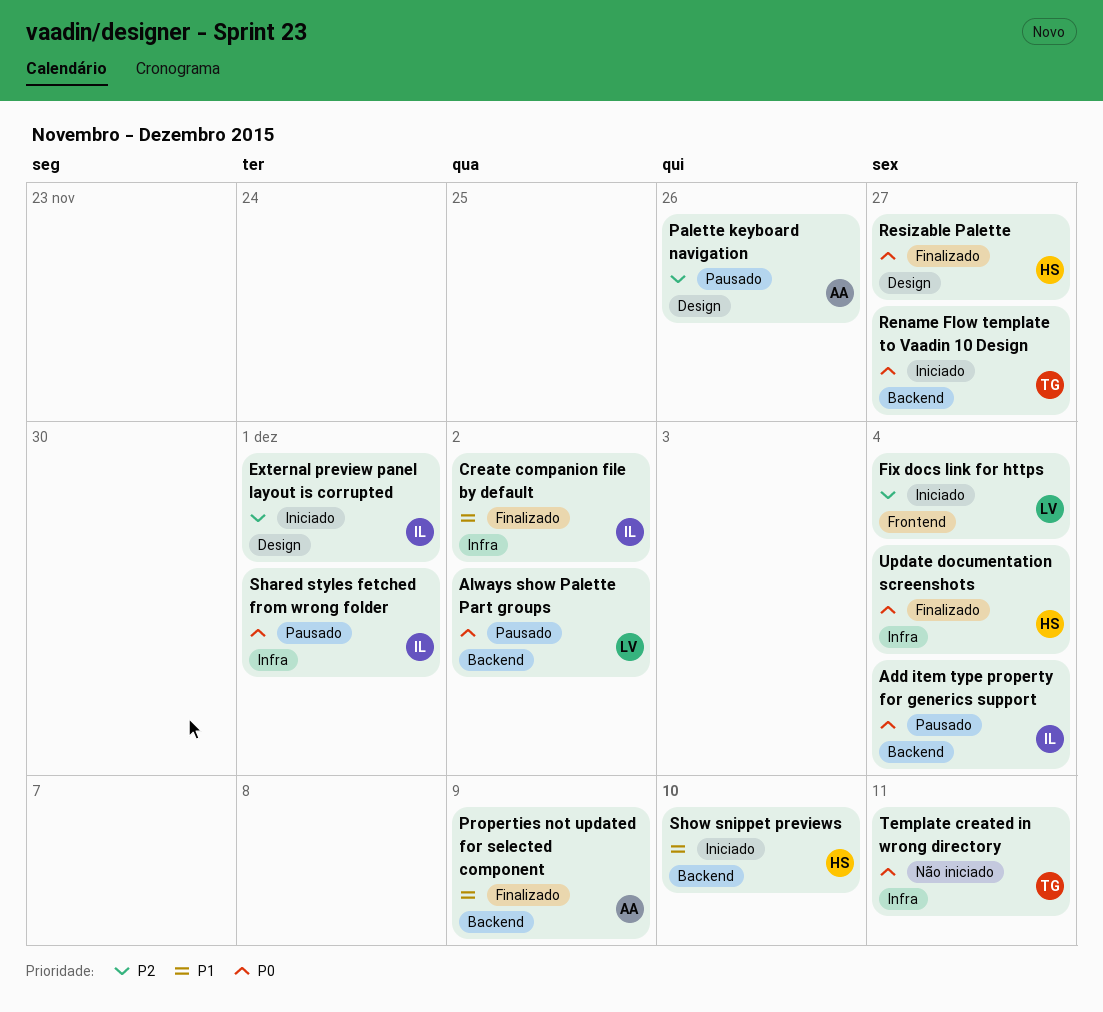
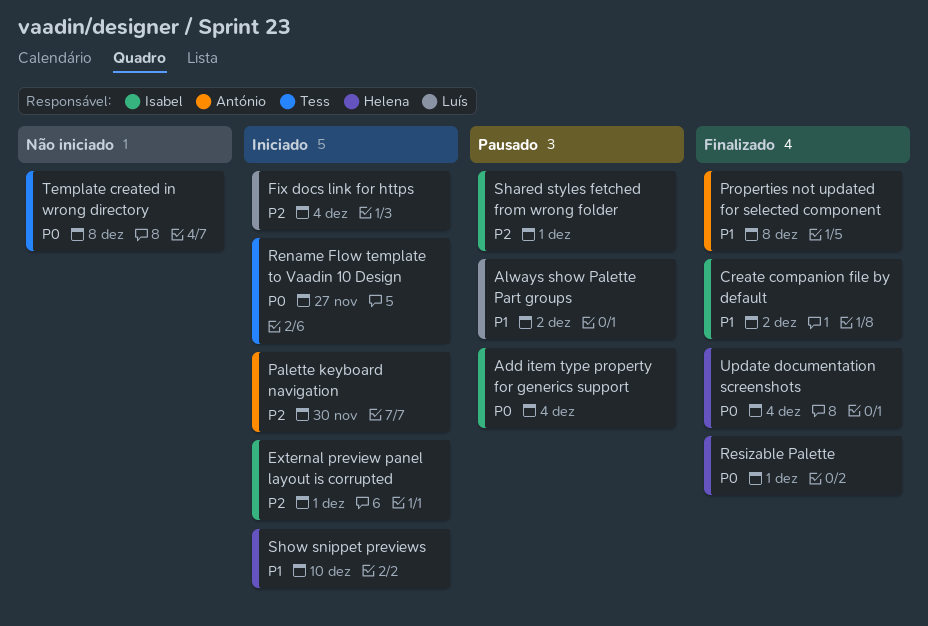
Always show Palette Part groups, priority: P0 -> P1
Palette keyboard navigation, status: Pausado -> Iniciado
Palette keyboard navigation, due: Nov 26 -> Nov 30
Properties not updated for selected component, due: Dec 9 -> Dec 8
Resizable Palette, due: Nov 27 -> Dec 1
Shared styles fetched from wrong folder, priority: P0 -> P2
Template created in wrong directory, due: Dec 11 -> Dec 8

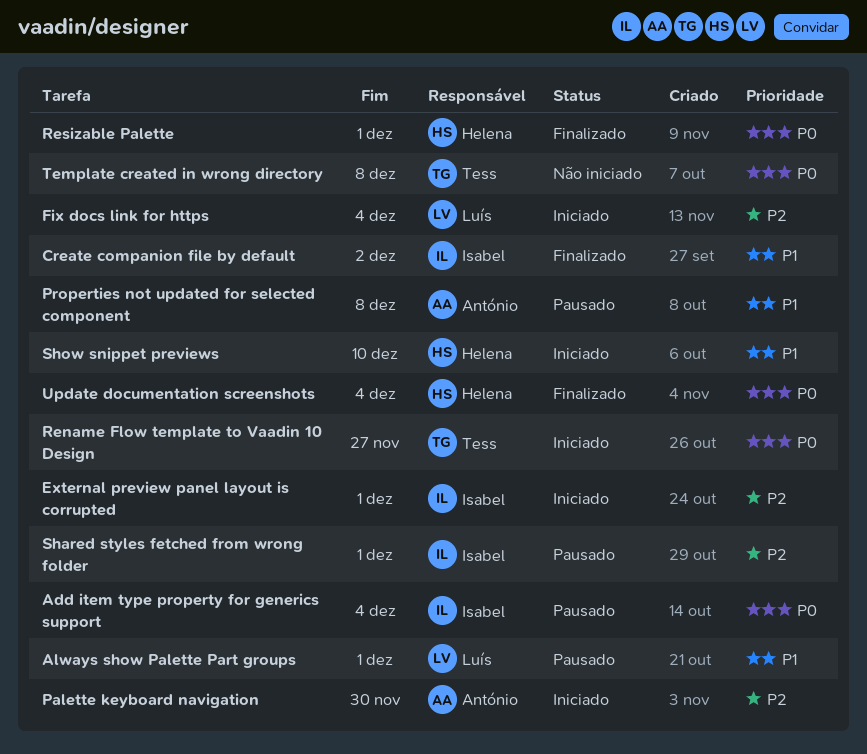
Always show Palette Part groups, due: Dec 2 -> Dec 1
Properties not updated for selected component, status: Finalizado -> Pausado

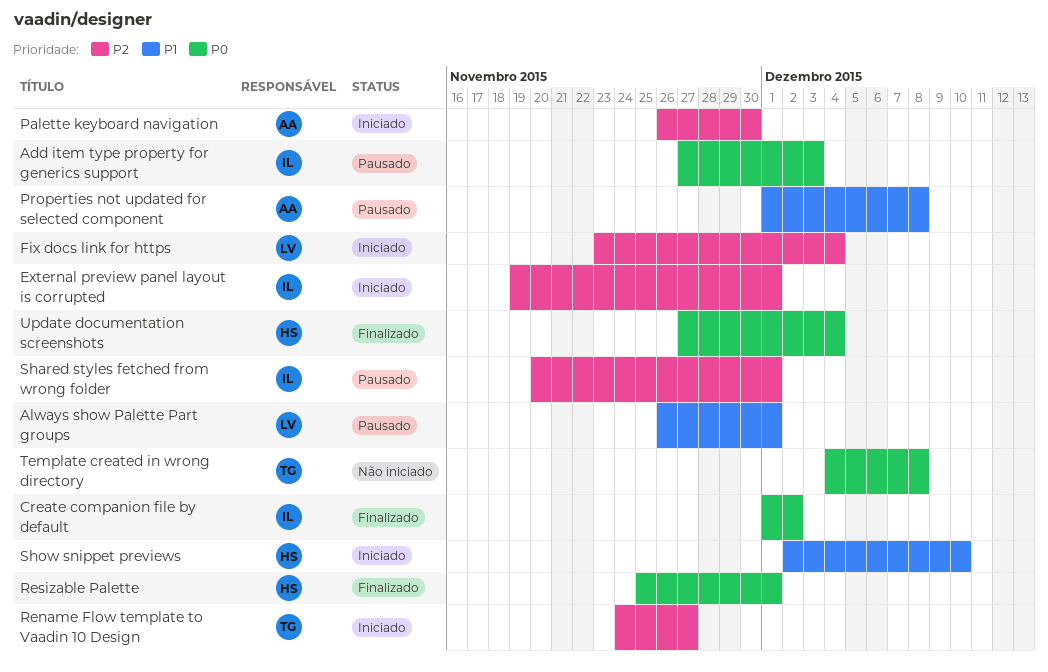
Add item type property for generics support, due: Dec 4 -> Dec 3
Create companion file by default, priority: P1 -> P0
Rename Flow template to Vaadin 10 Design, priority: P0 -> P2

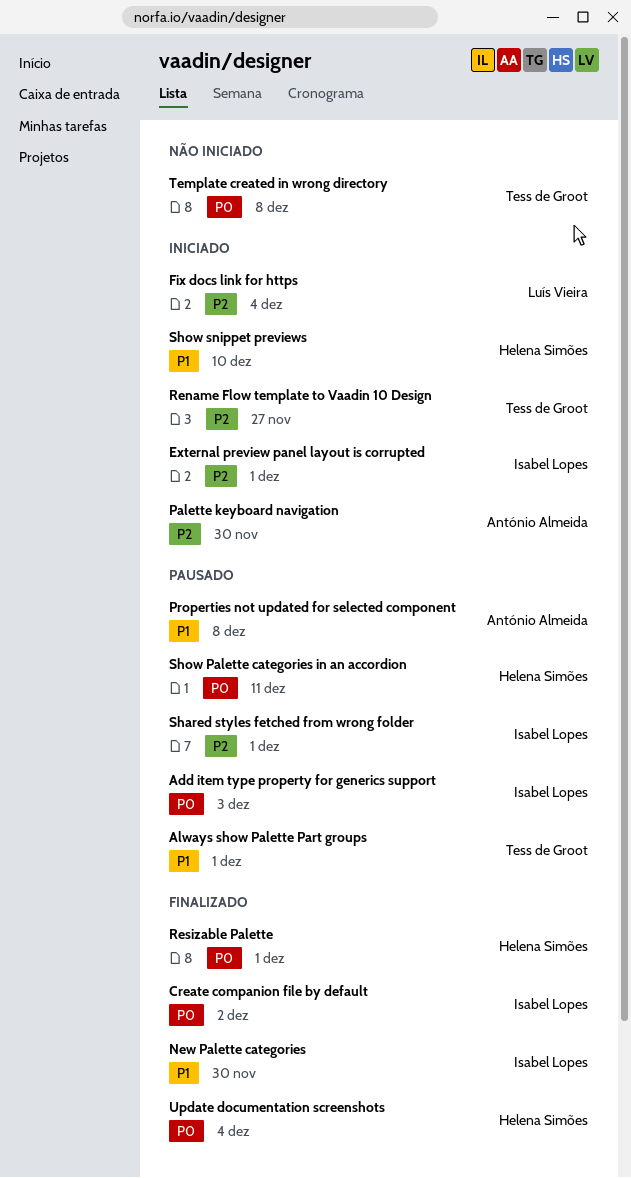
Always show Palette Part groups, owner: Luís Vieira -> Tess de Groot
New Palette categories: none -> present
Show Palette categories in an accordion: none -> present

